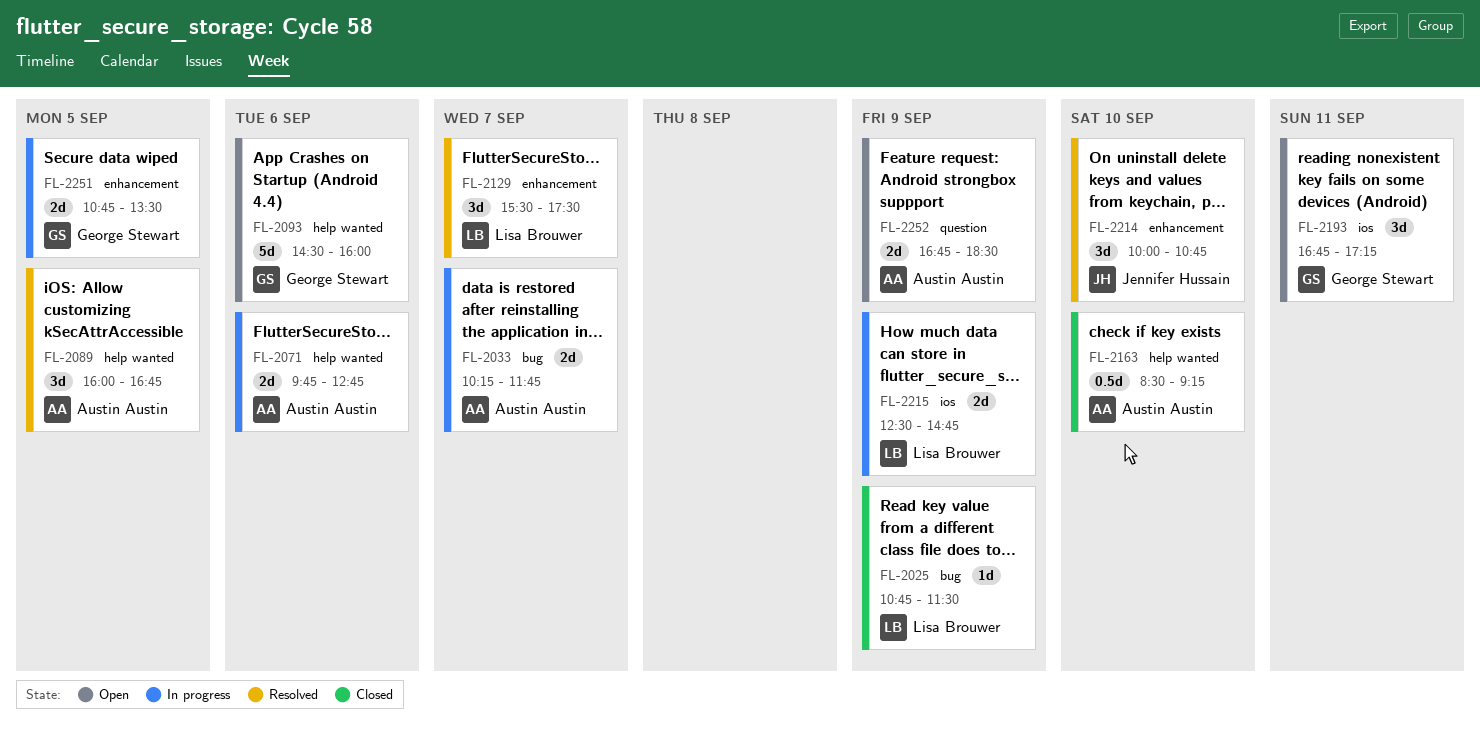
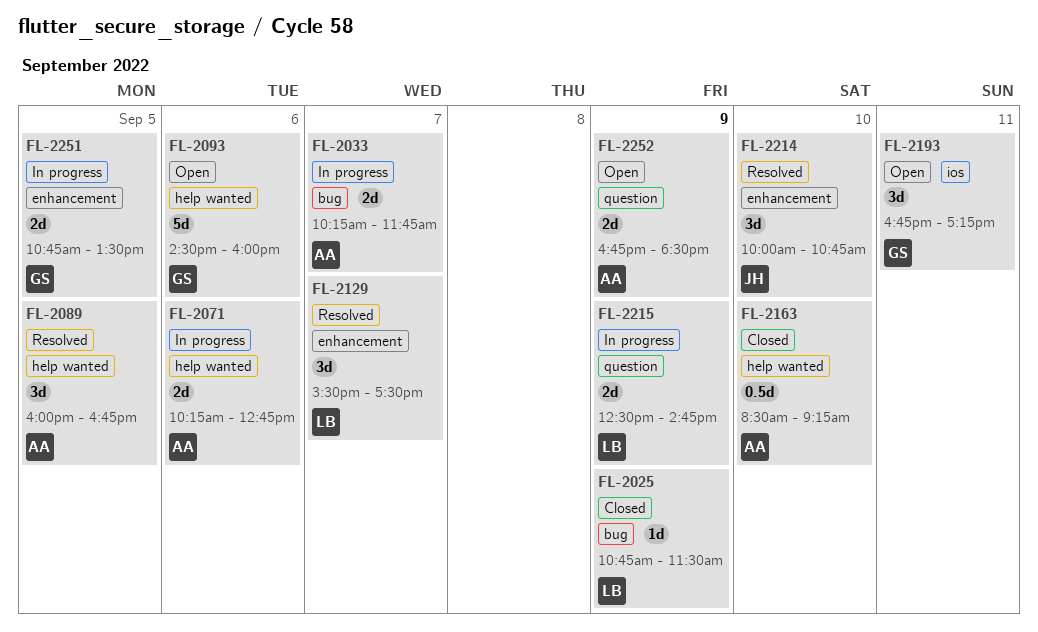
FL-2071, begins: 09:45 -> 10:15
FL-2215, label: ios -> question

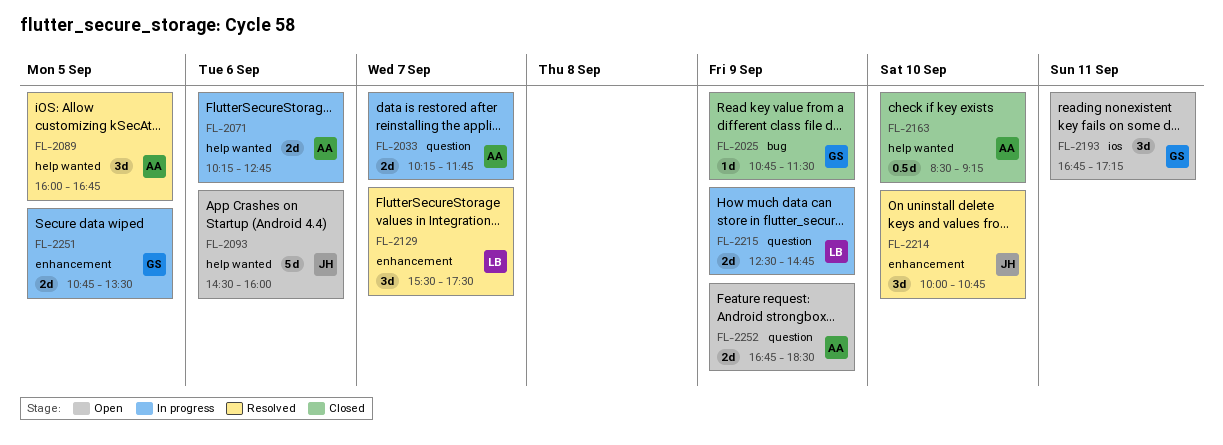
FL-2025, owner: LB -> GS
FL-2033, label: bug -> question
FL-2093, owner: GS -> JH

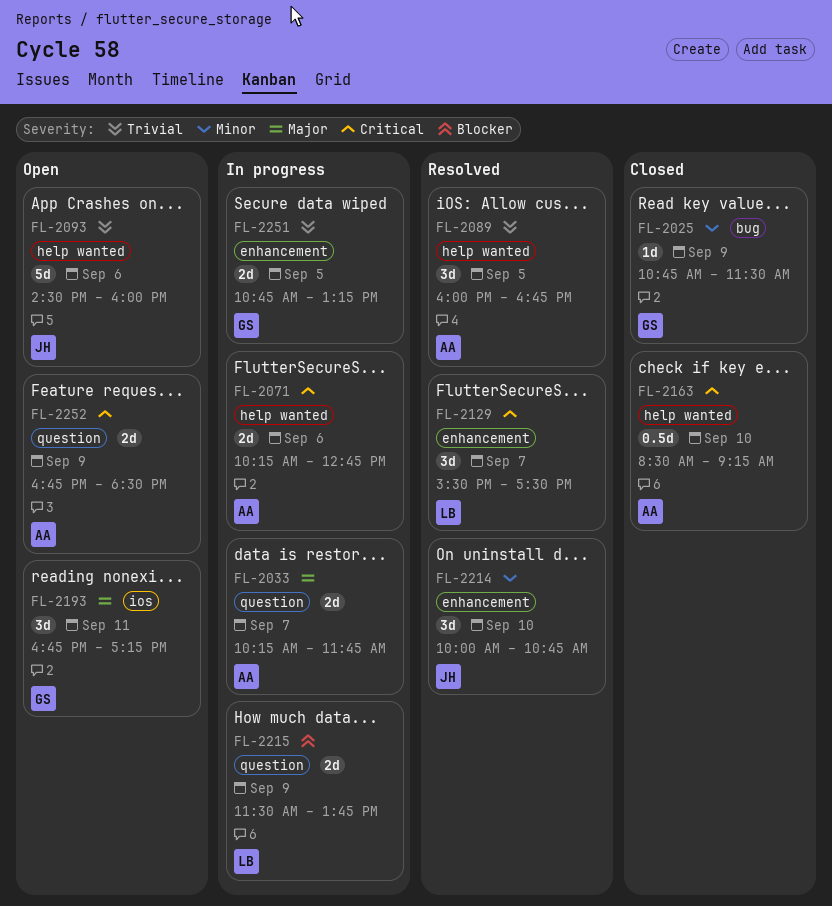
FL-2215, begins: 12:30 -> 11:30
FL-2215, ends: 14:45 -> 13:45
FL-2251, ends: 13:30 -> 13:15

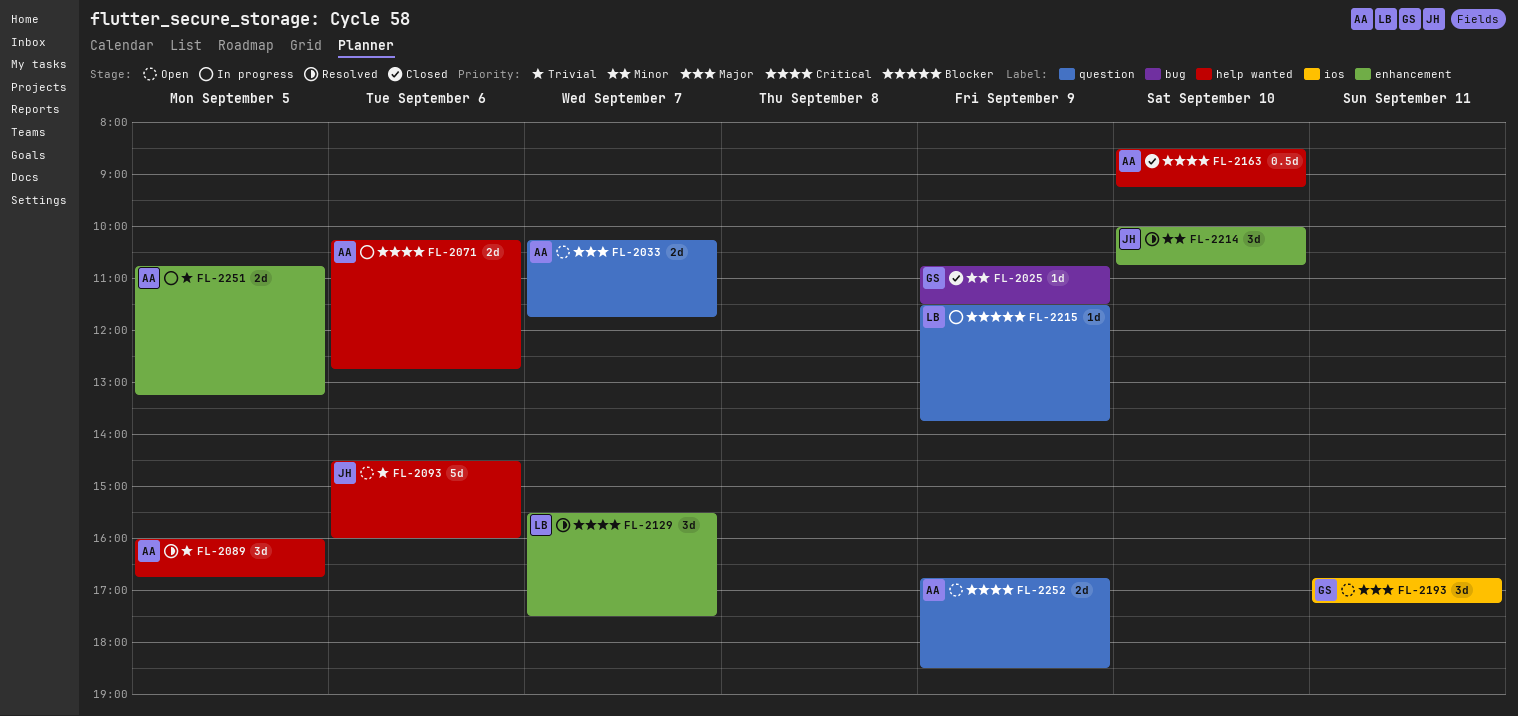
FL-2033, status: In progress -> Open
FL-2215, estimate: 2d -> 1d
FL-2251, owner: GS -> AA

